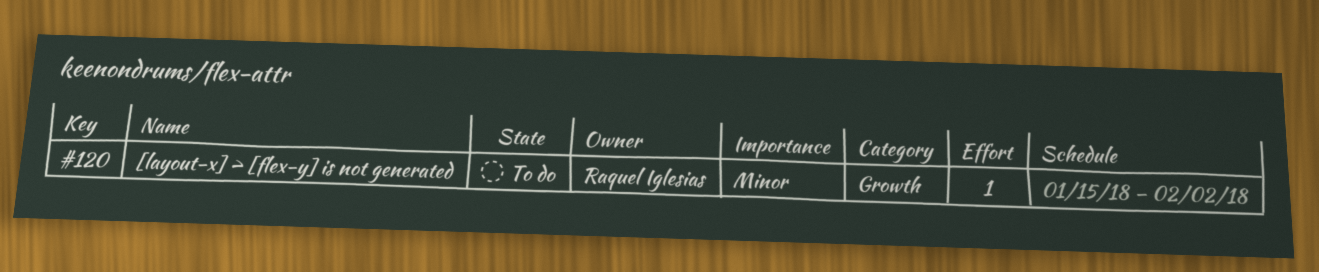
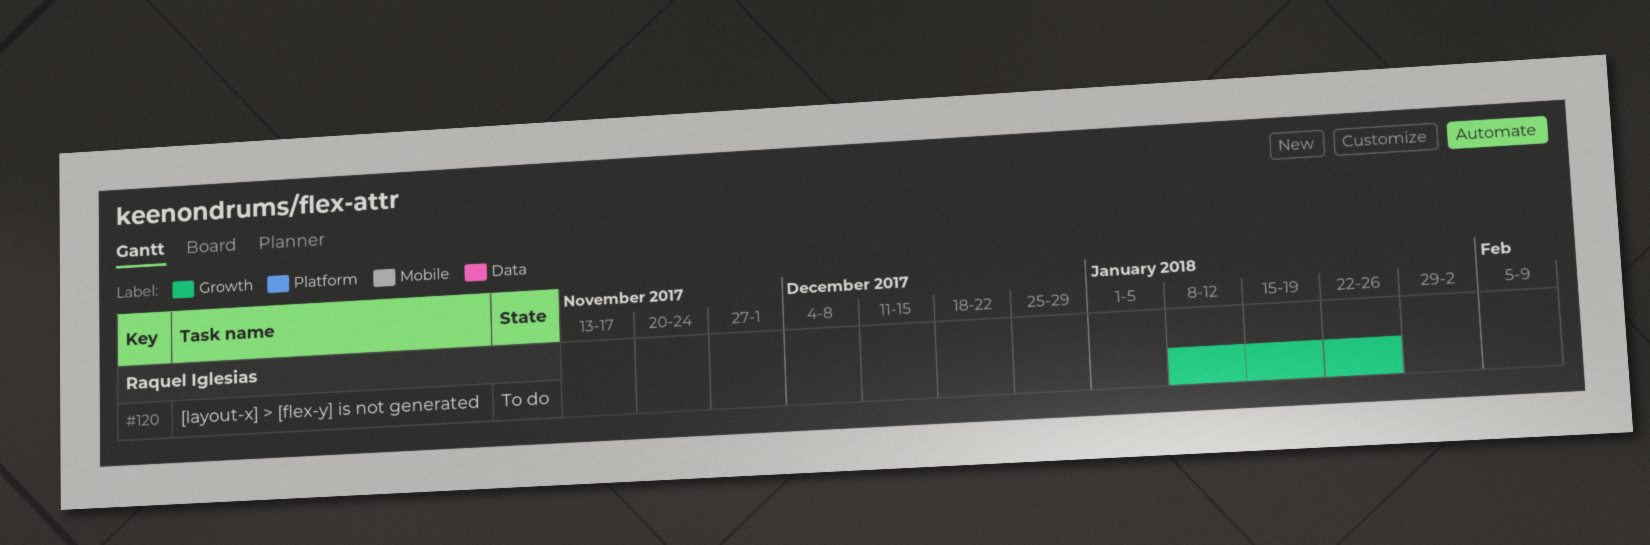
#120, start: Jan 15 -> Jan 8
#120, due: Feb 2 -> Jan 26

